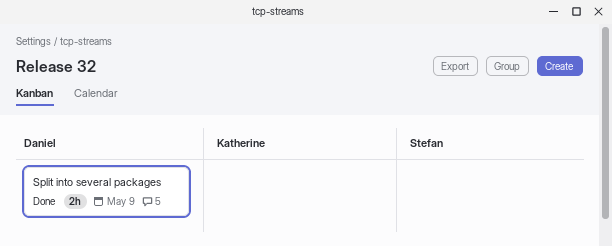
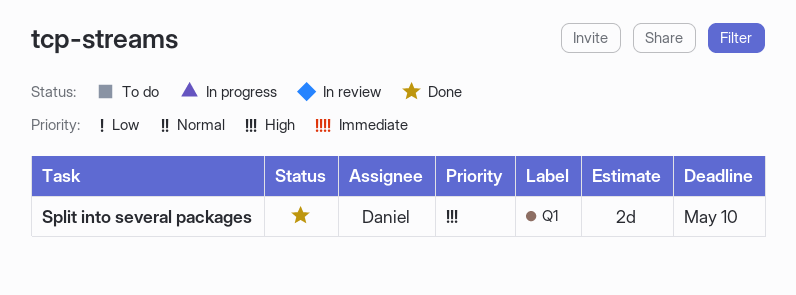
Split into several packages, estimate: 2h -> 2d
Split into several packages, due: May 9 -> May 10

